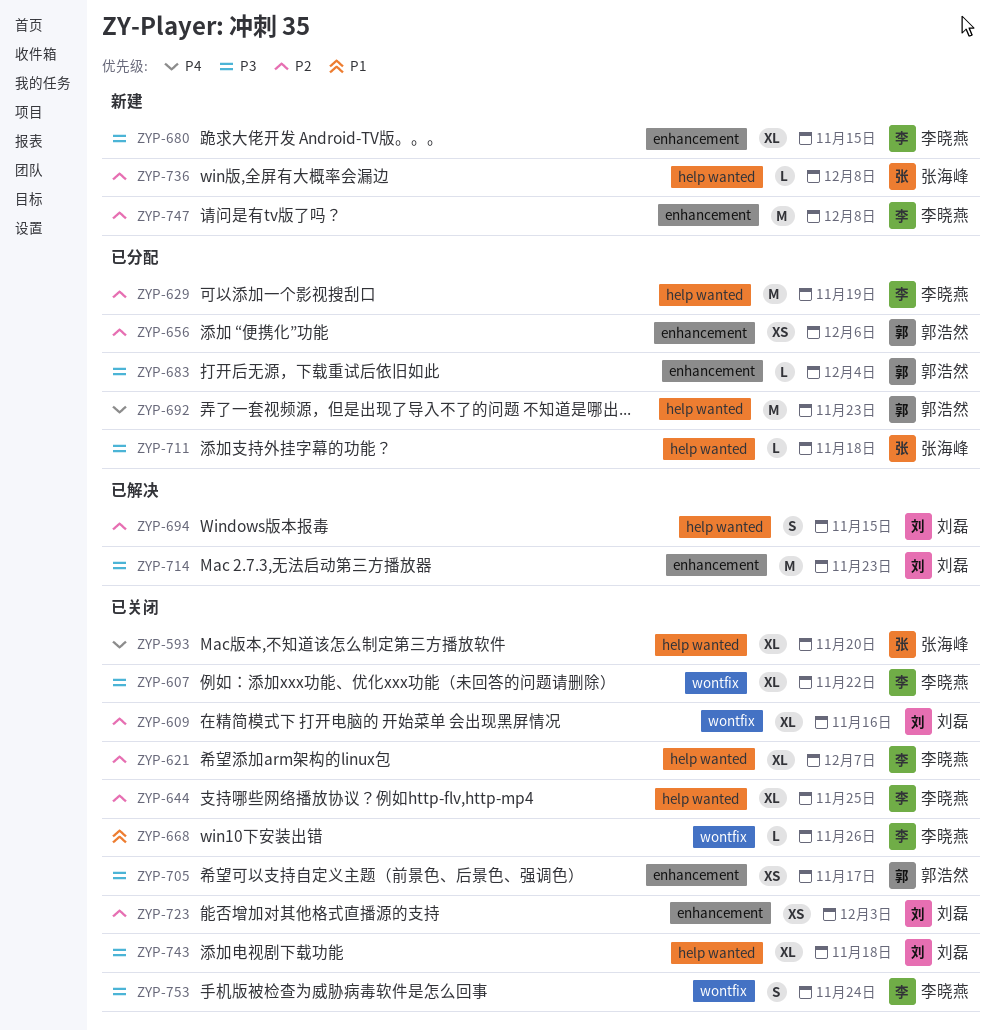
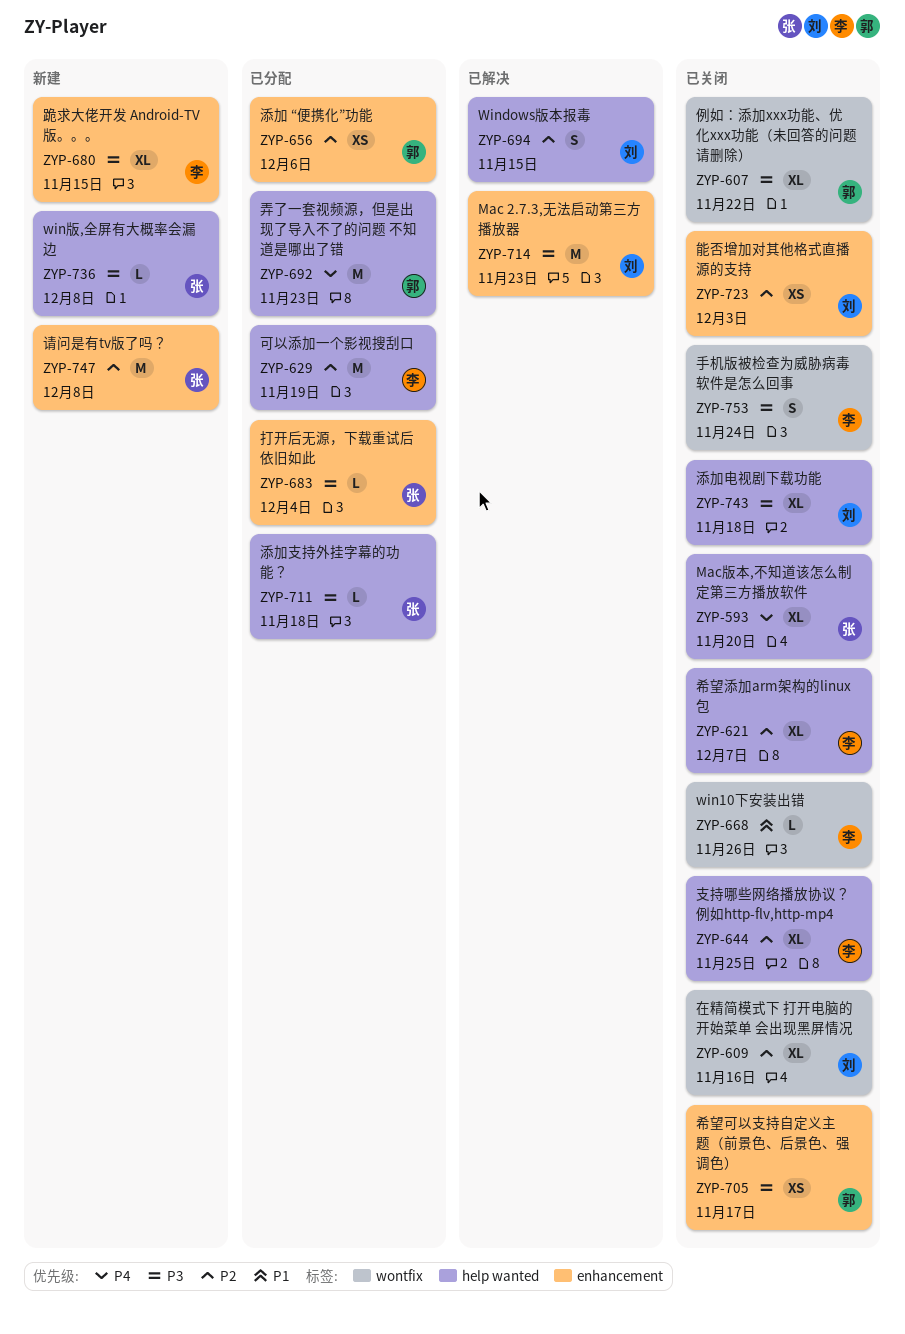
ZYP-607, owner: 李晓燕 -> 郭浩然
ZYP-683, owner: 郭浩然 -> 张海峰
ZYP-736, priority: P2 -> P3
ZYP-747, owner: 李晓燕 -> 张海峰

